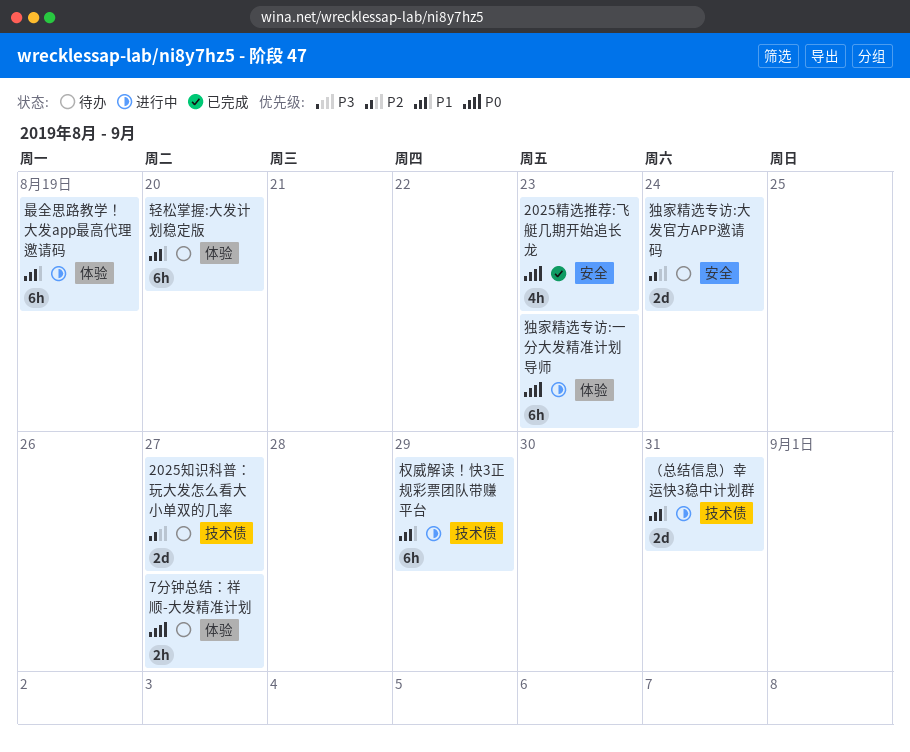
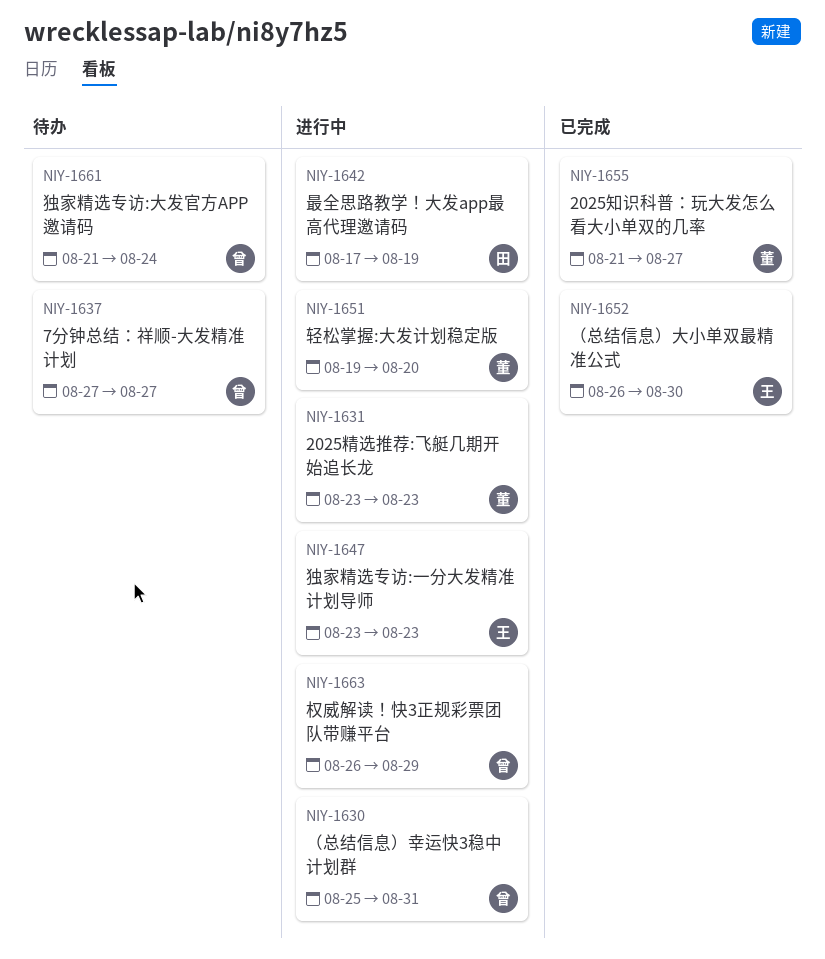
2025知识科普：玩大发怎么看大小单双的几率, status: 待办 -> 已完成
2025精选推荐:飞艇几期开始追长龙, status: 已完成 -> 进行中
轻松掌握:大发计划稳定版, status: 待办 -> 进行中
（总结信息）大小单双最精准公式: none -> present

